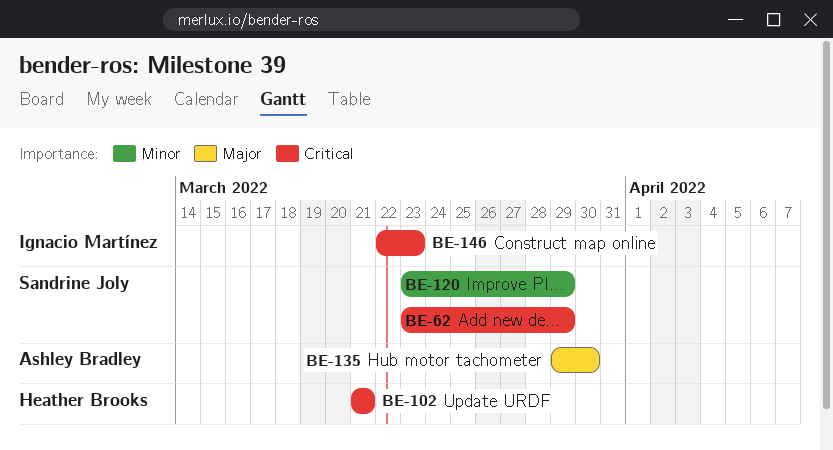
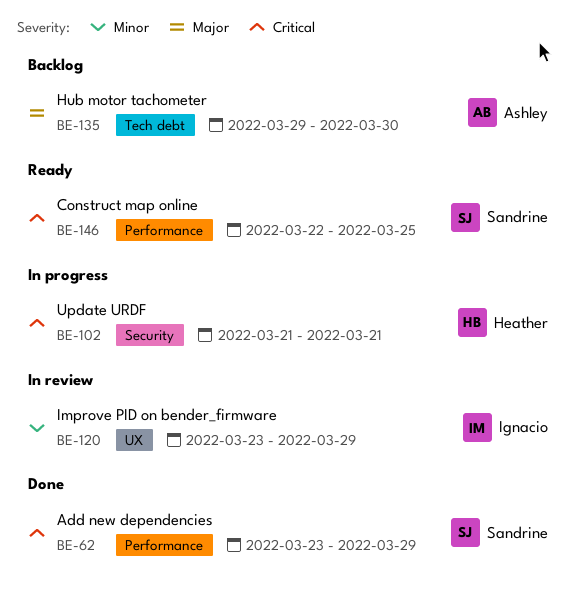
BE-120, owner: Sandrine Joly -> Ignacio Martínez
BE-146, owner: Ignacio Martínez -> Sandrine Joly
BE-146, due: Mar 23 -> Mar 25

